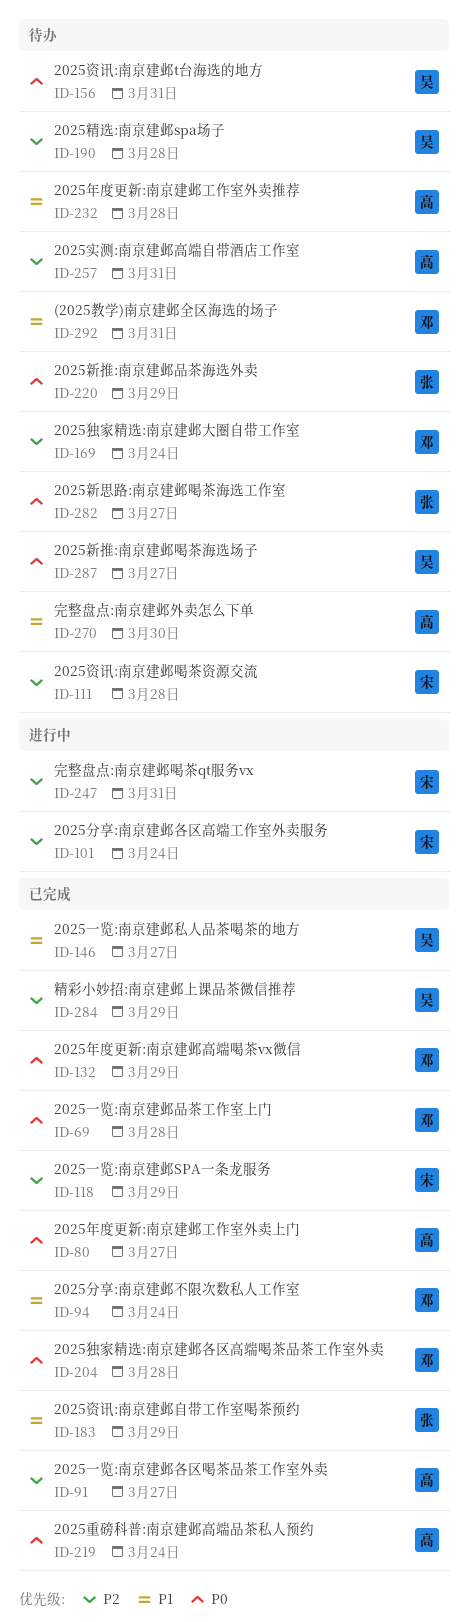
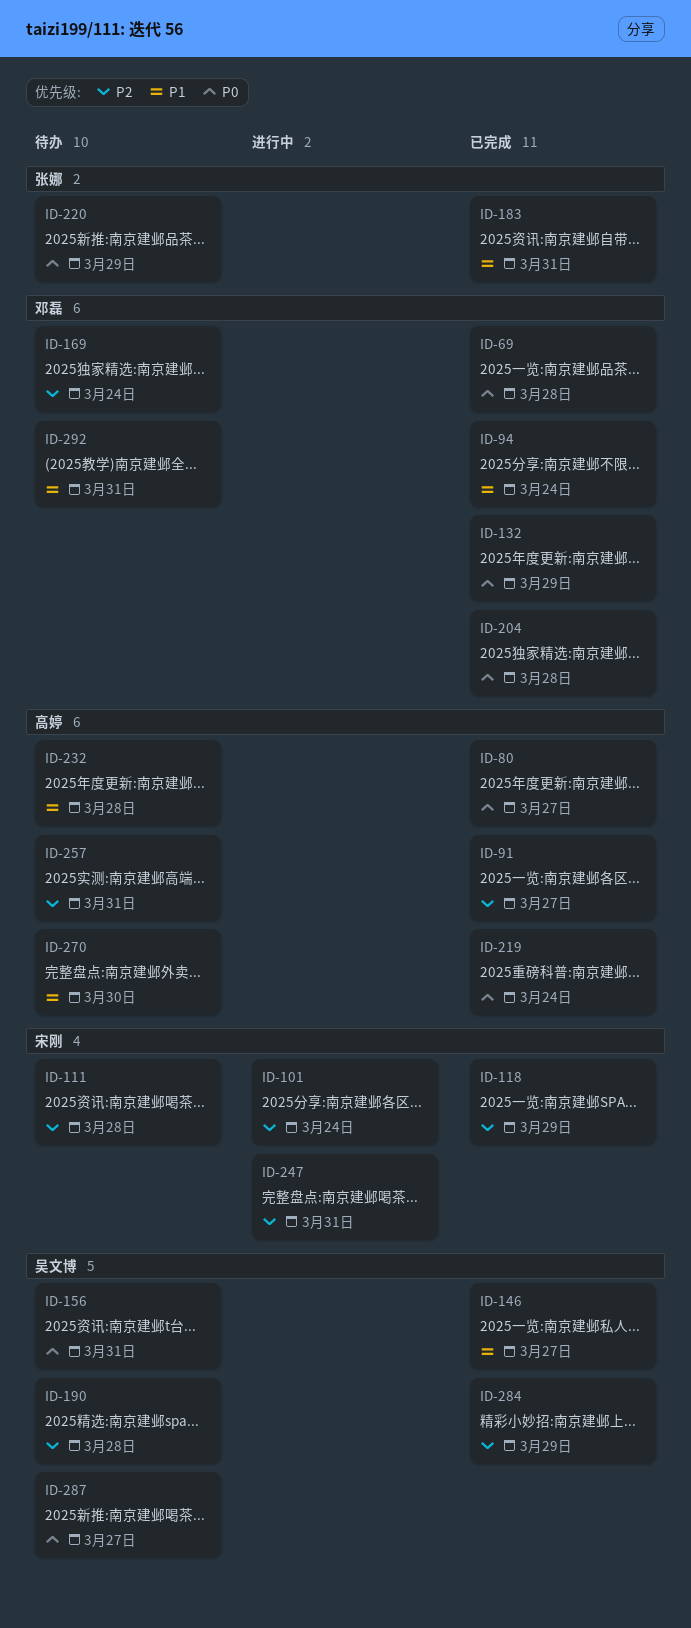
ID-183, due: Mar 29 -> Mar 31
ID-282: present -> none

